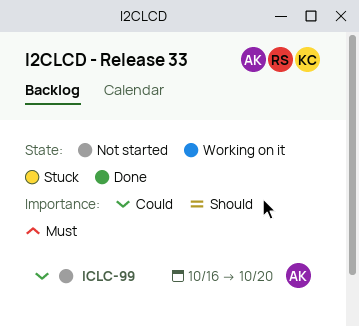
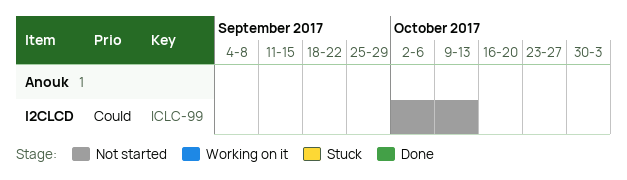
ICLC-99, start: Oct 16 -> Oct 2
ICLC-99, due: Oct 20 -> Oct 13

